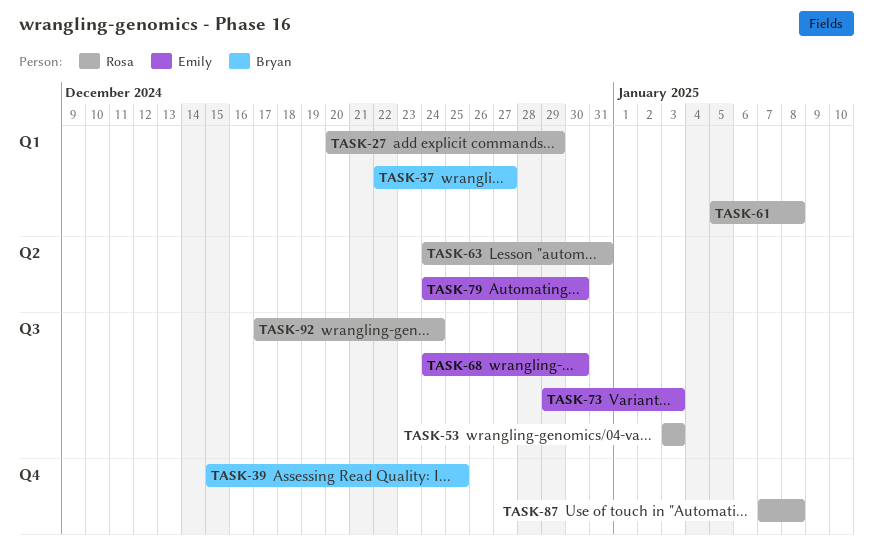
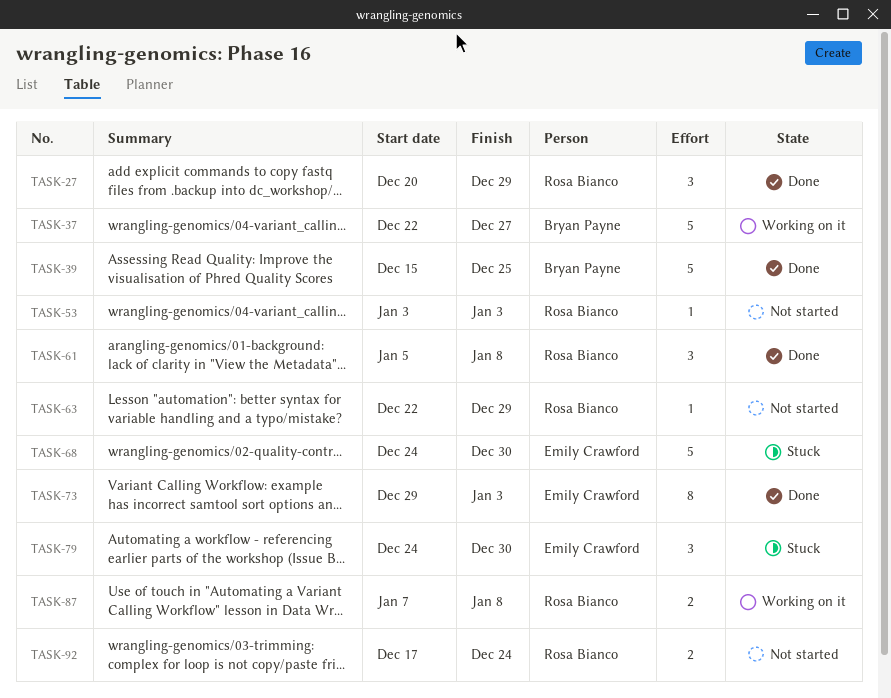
TASK-63, start: Dec 24 -> Dec 22
TASK-63, due: Dec 31 -> Dec 29

